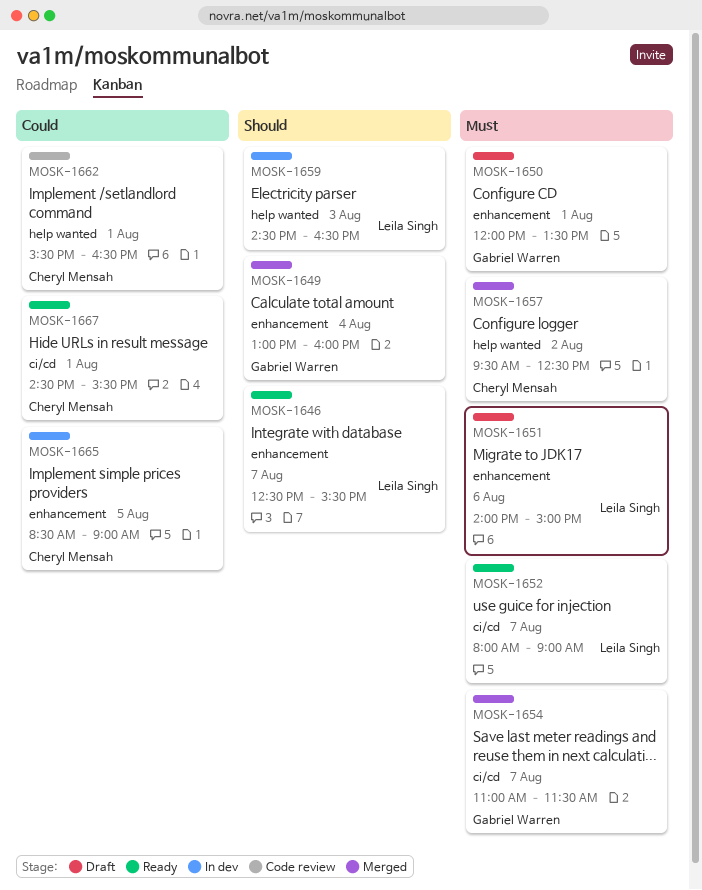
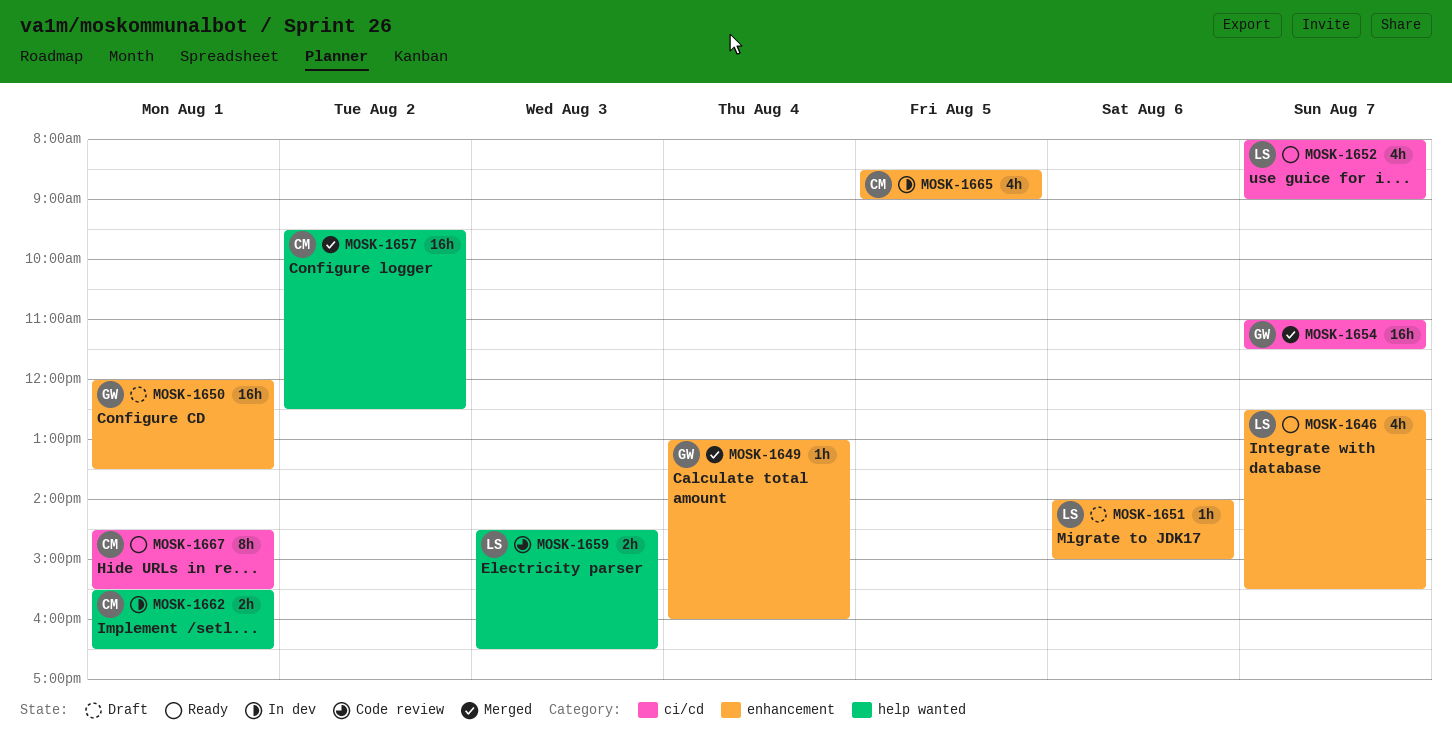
MOSK-1659, status: In dev -> Code review
MOSK-1662, status: Code review -> In dev

